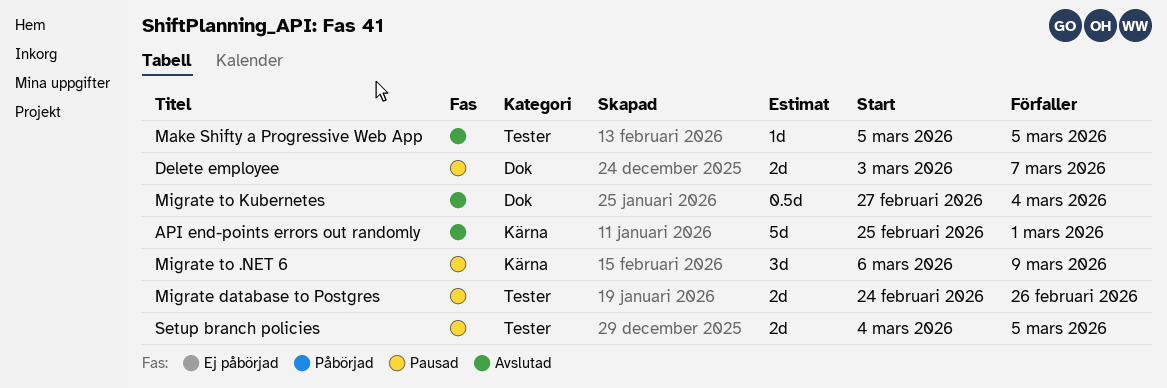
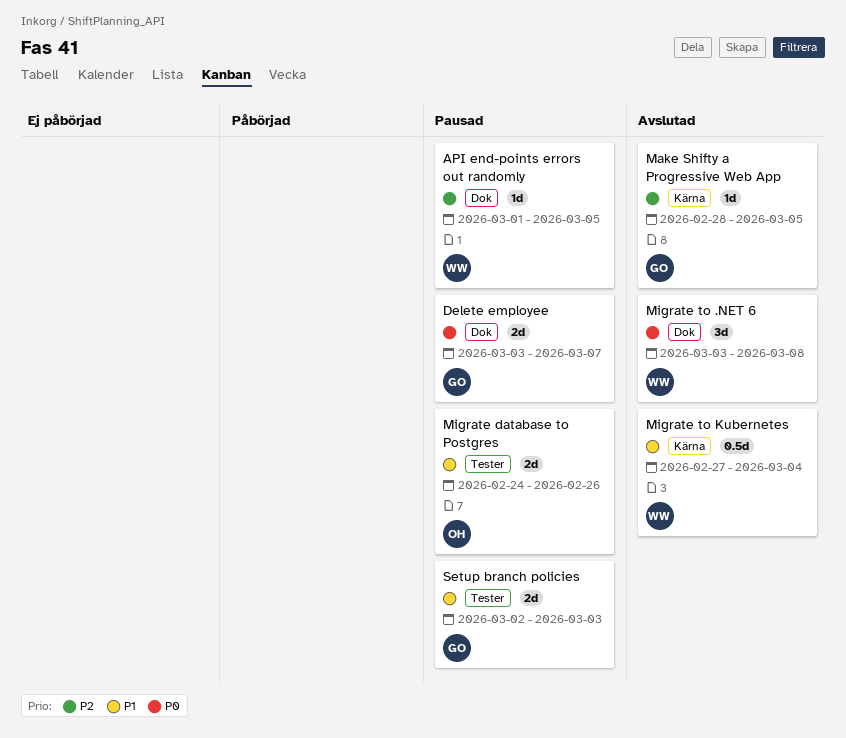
API end-points errors out randomly, status: Avslutad -> Pausad
API end-points errors out randomly, label: Kärna -> Dok
API end-points errors out randomly, estimate: 5d -> 1d
API end-points errors out randomly, start: Feb 25 -> Mar 1
API end-points errors out randomly, due: Mar 1 -> Mar 5
Make Shifty a Progressive Web App, label: Tester -> Kärna
Make Shifty a Progressive Web App, start: Mar 5 -> Feb 28
Migrate to .NET 6, status: Pausad -> Avslutad
Migrate to .NET 6, label: Kärna -> Dok
Migrate to .NET 6, start: Mar 6 -> Mar 3
Migrate to .NET 6, due: Mar 9 -> Mar 8
Migrate to Kubernetes, label: Dok -> Kärna
Setup branch policies, start: Mar 4 -> Mar 2
Setup branch policies, due: Mar 5 -> Mar 3

